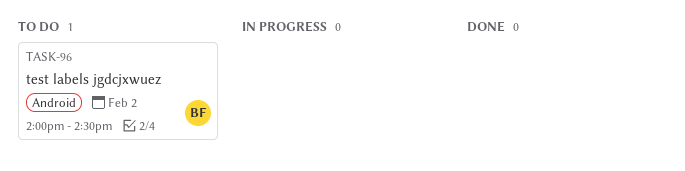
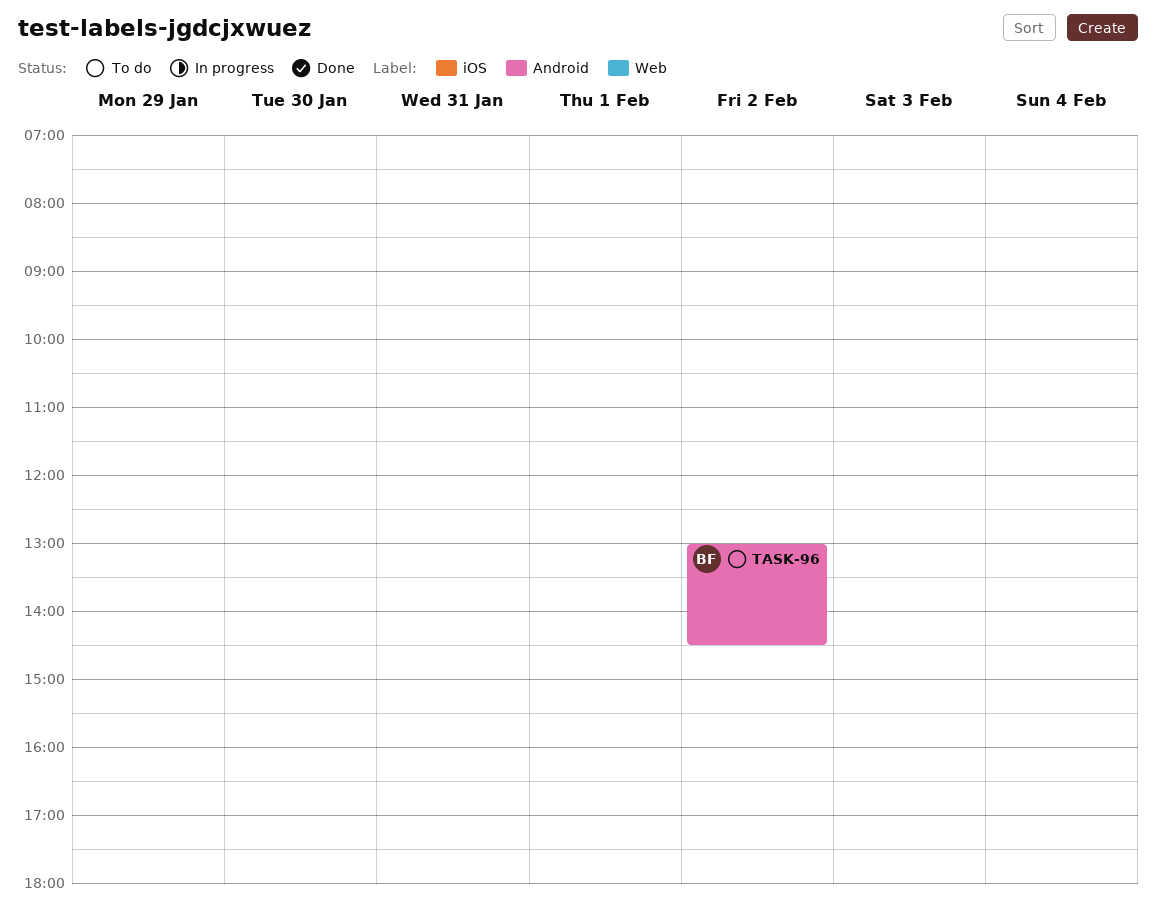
TASK-96, begins: 14:00 -> 13:00

